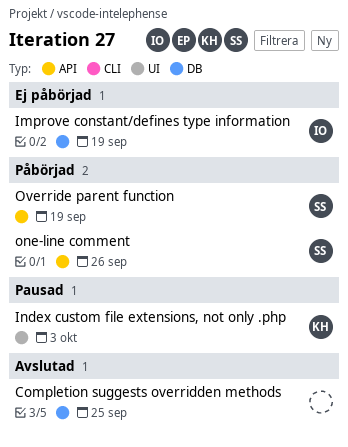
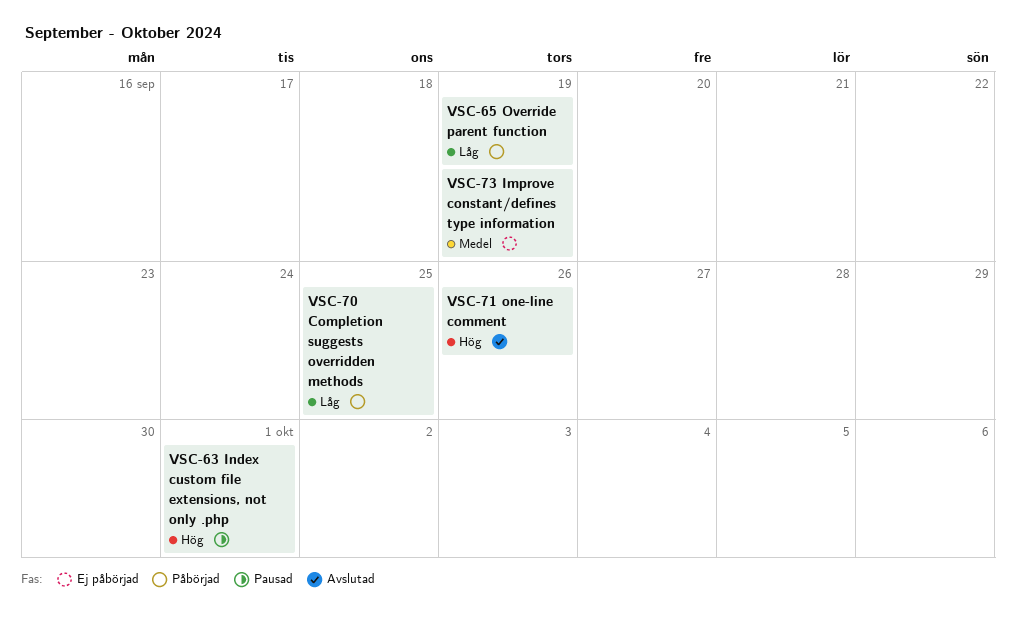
Completion suggests overridden methods, status: Avslutad -> Påbörjad
Index custom file extensions, not only .php, due: Oct 3 -> Oct 1
one-line comment, status: Påbörjad -> Avslutad

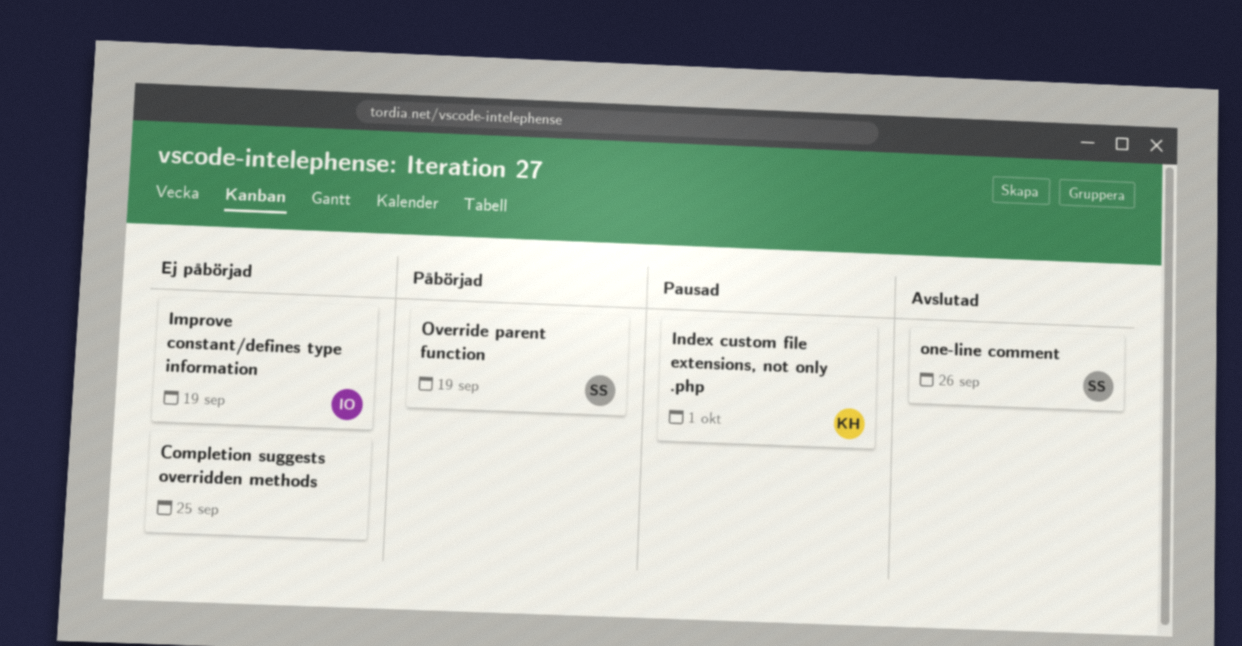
Completion suggests overridden methods, status: Påbörjad -> Ej påbörjad

